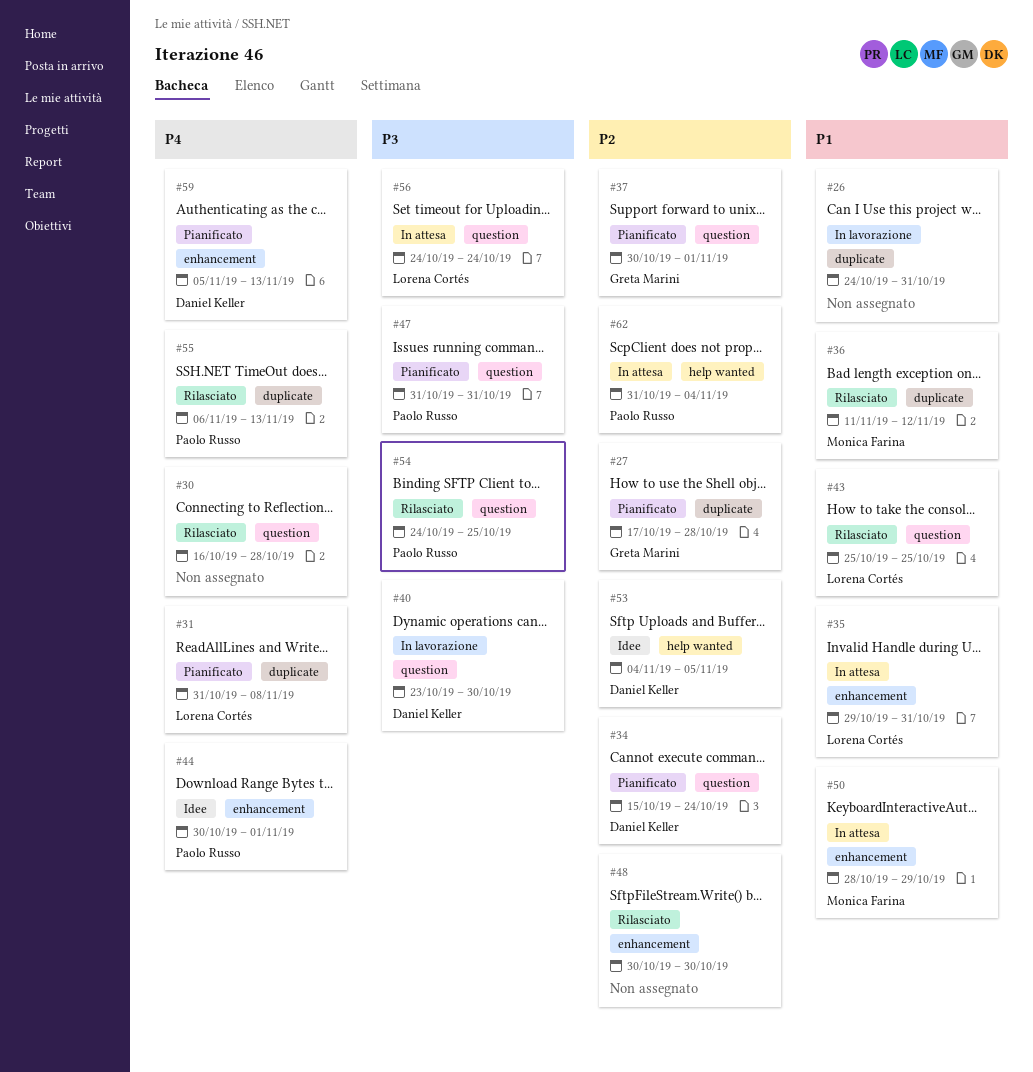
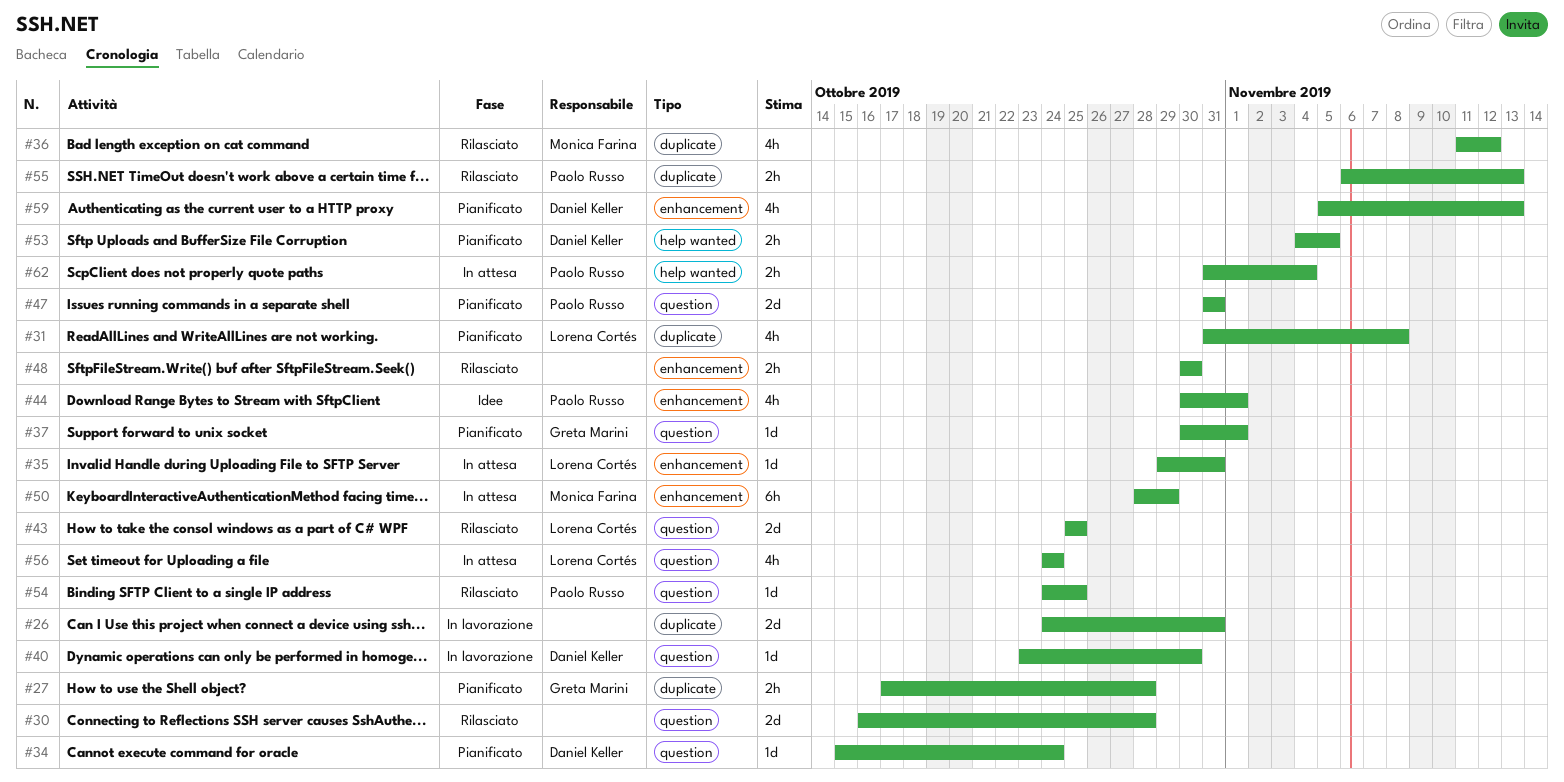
#53, status: Idee -> Pianificato

